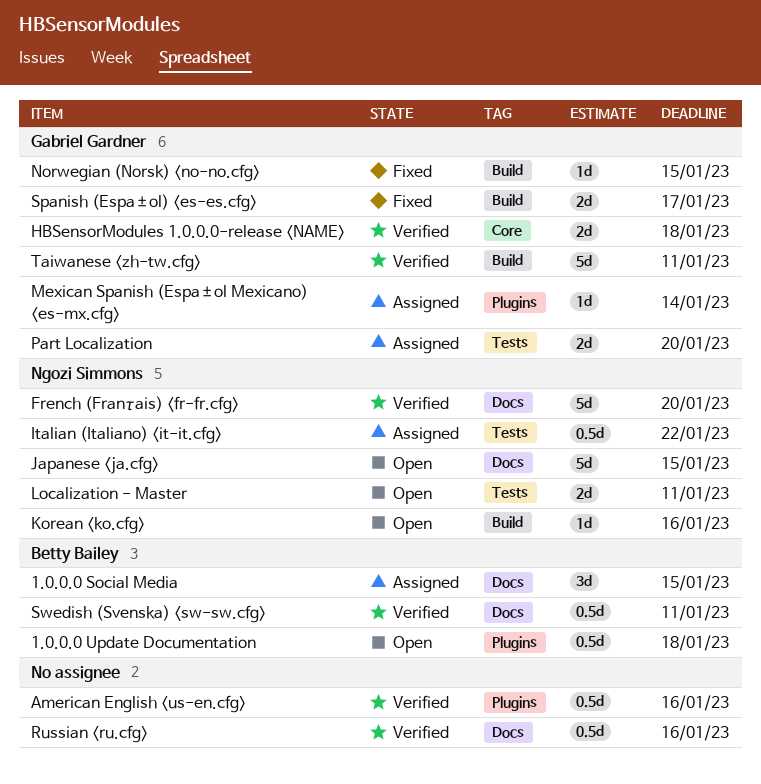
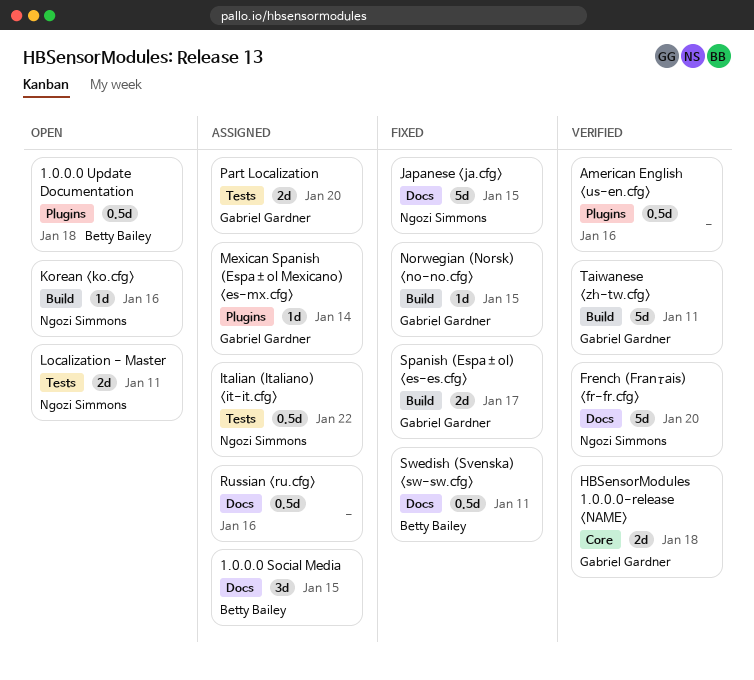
Japanese <ja.cfg>, status: Open -> Fixed
Russian <ru.cfg>, status: Verified -> Assigned
Swedish (Svenska) <sw-sw.cfg>, status: Verified -> Fixed

